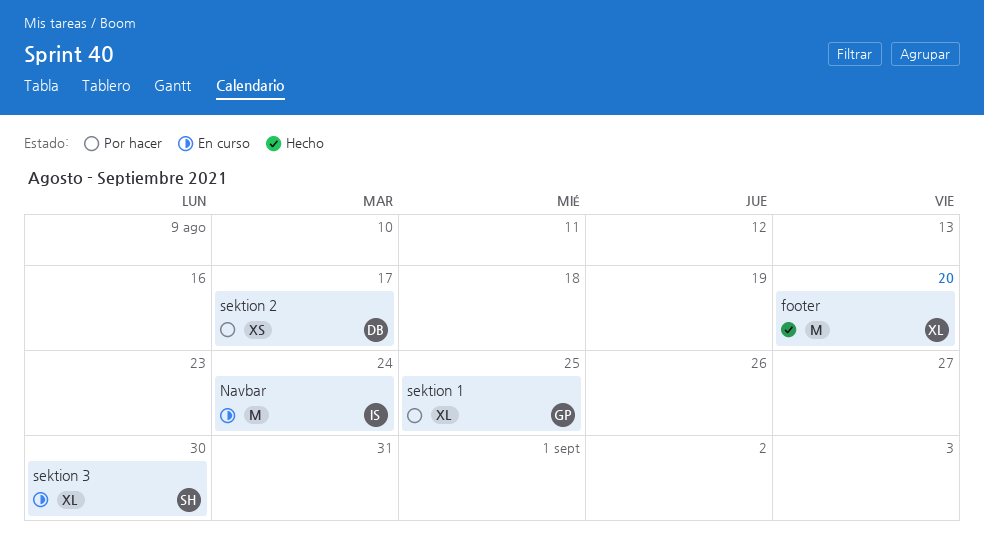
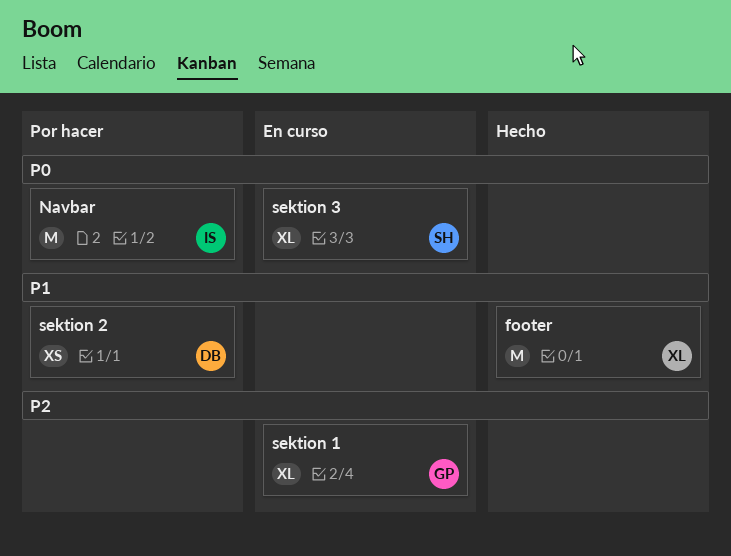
Navbar, status: En curso -> Por hacer
sektion 1, status: Por hacer -> En curso

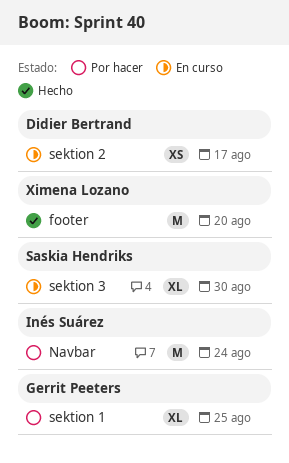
sektion 1, status: En curso -> Por hacer
sektion 2, status: Por hacer -> En curso

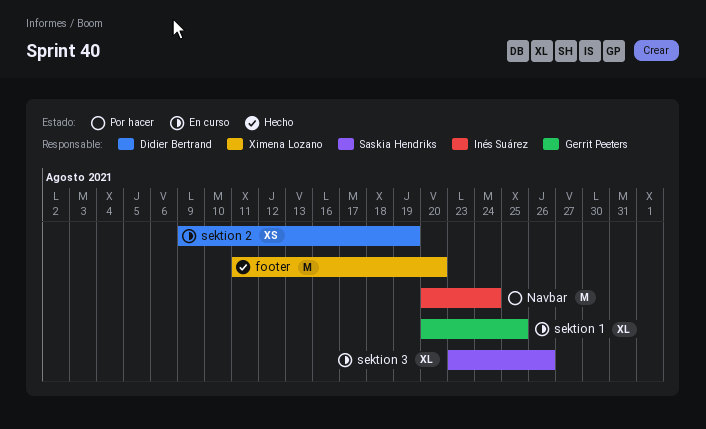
sektion 1, status: Por hacer -> En curso
sektion 2, due: Aug 17 -> Aug 19
sektion 3, due: Aug 30 -> Aug 26

